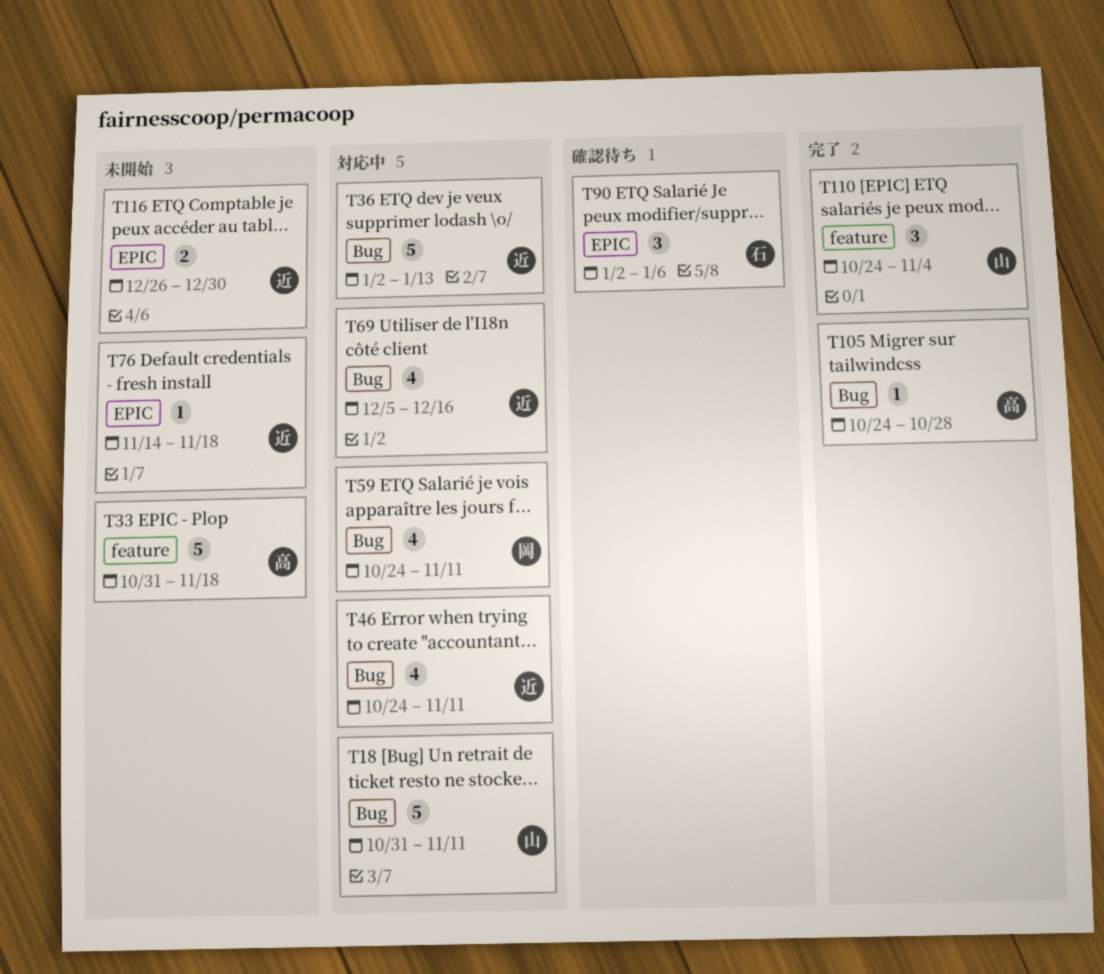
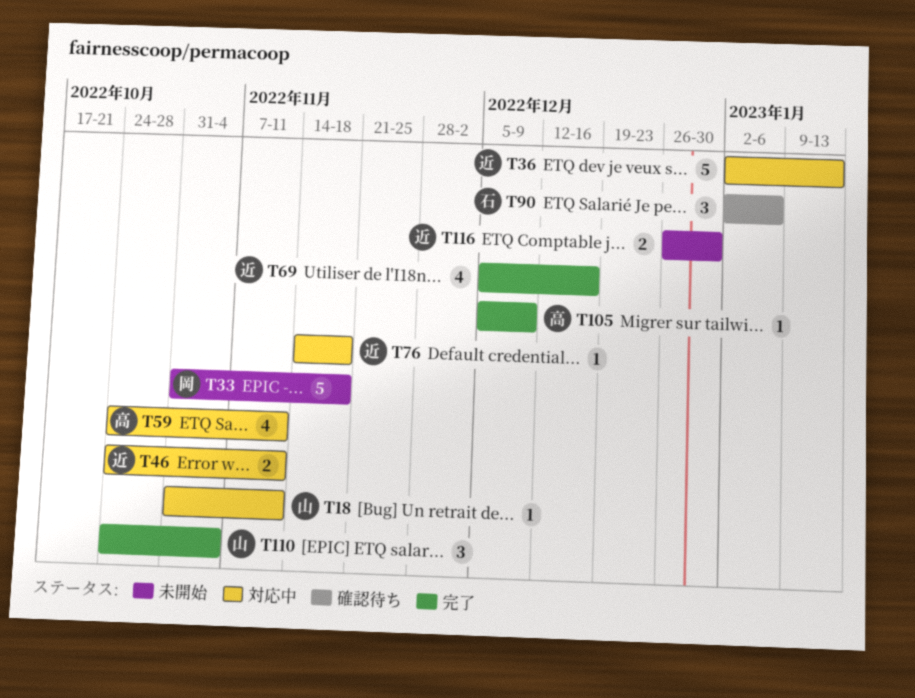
T18, estimate: 5 -> 1
T33, owner: 高 -> 岡
T46, estimate: 4 -> 2
T59, owner: 岡 -> 高
T69, status: 対応中 -> 完了
T76, status: 未開始 -> 対応中
T105, start: Oct 24 -> Dec 5
T105, due: Oct 28 -> Dec 9

